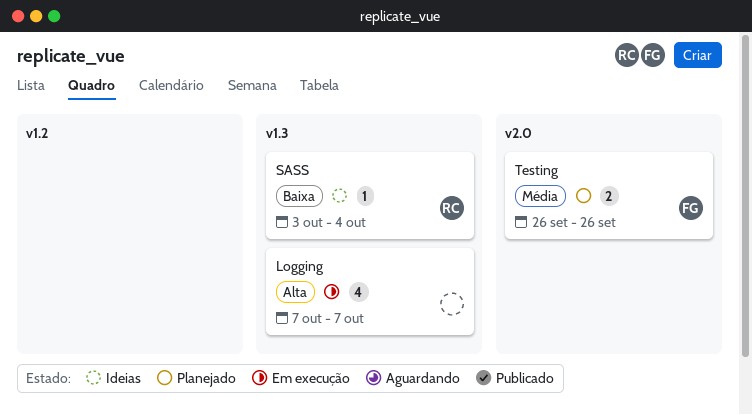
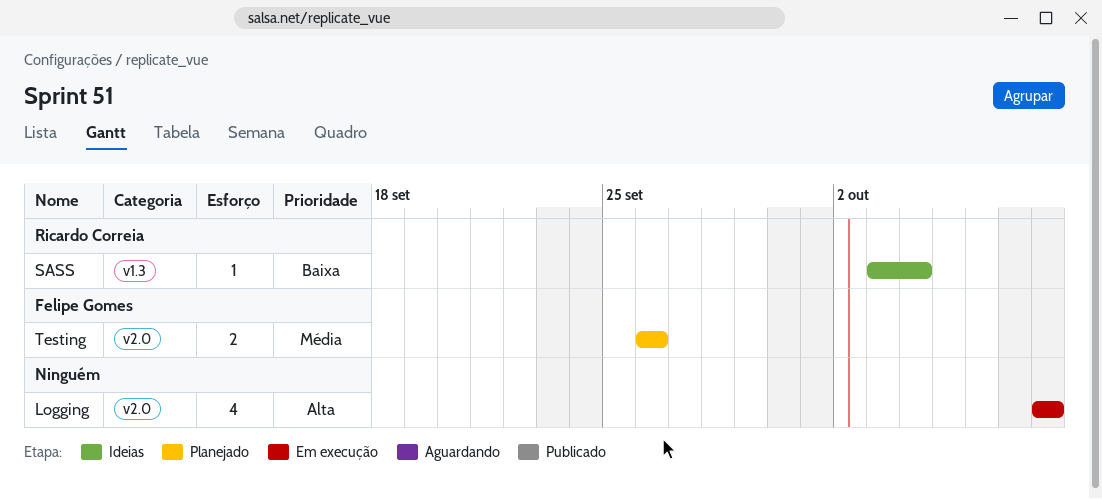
Logging, label: v1.3 -> v2.0
Logging, start: Oct 7 -> Oct 8
Logging, due: Oct 7 -> Oct 8

